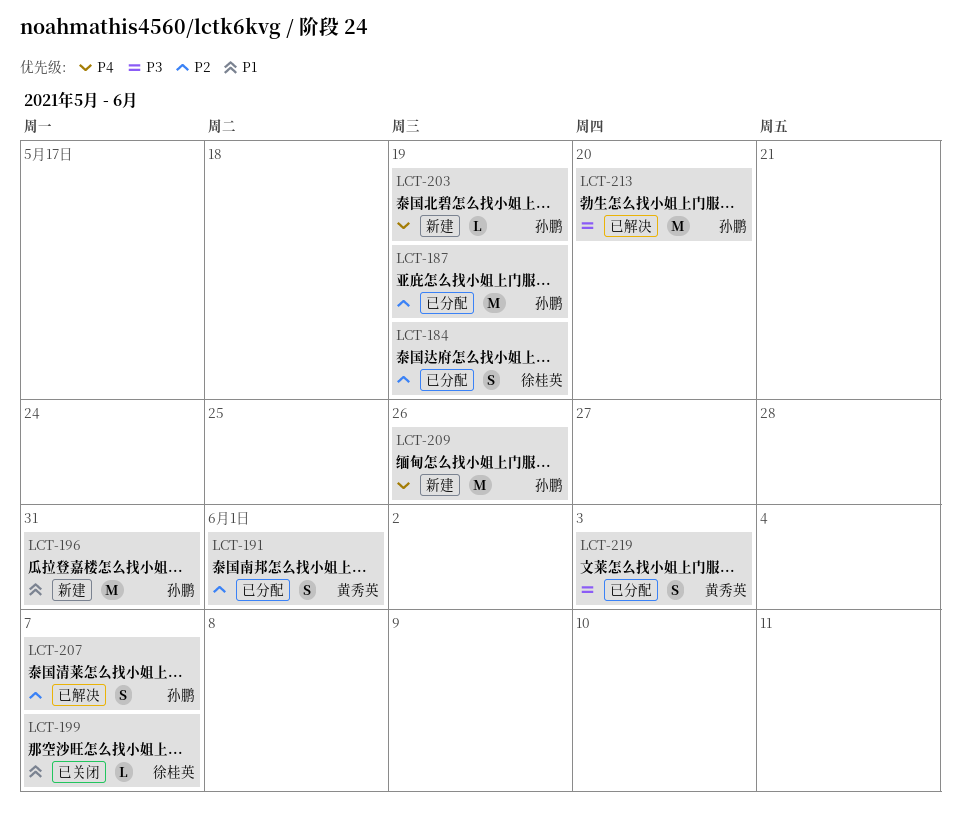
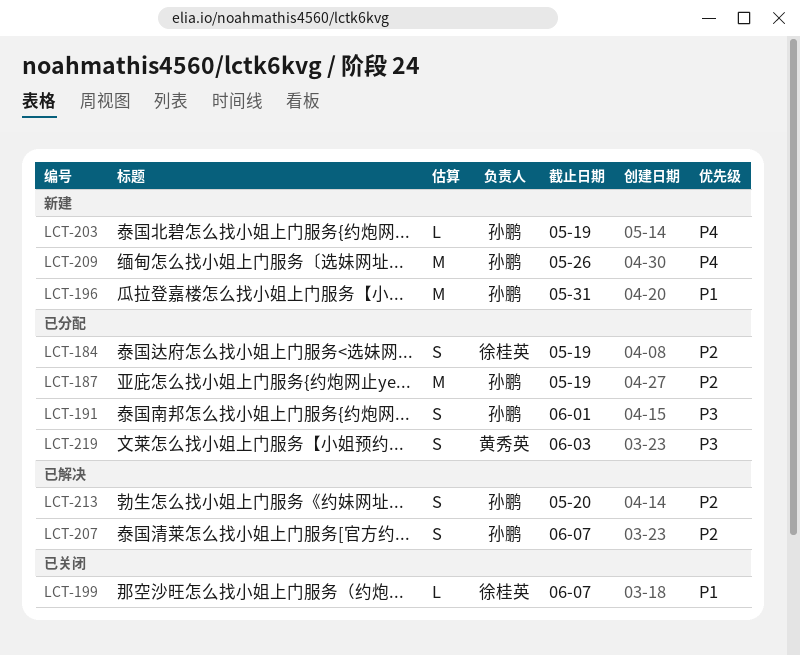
LCT-191, owner: 黄秀英 -> 孙鹏
LCT-191, priority: P2 -> P3
LCT-213, priority: P3 -> P2
LCT-213, estimate: M -> S

